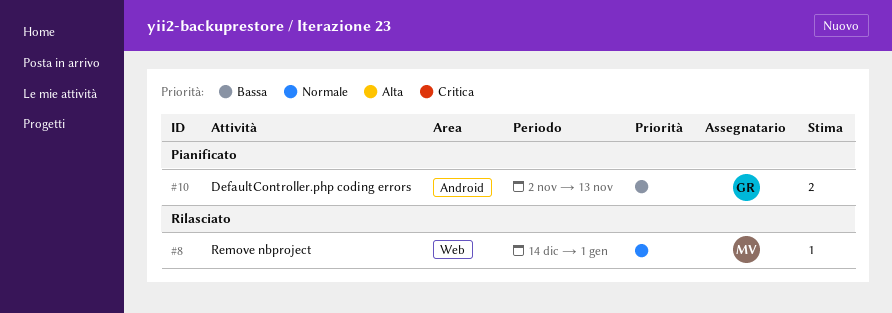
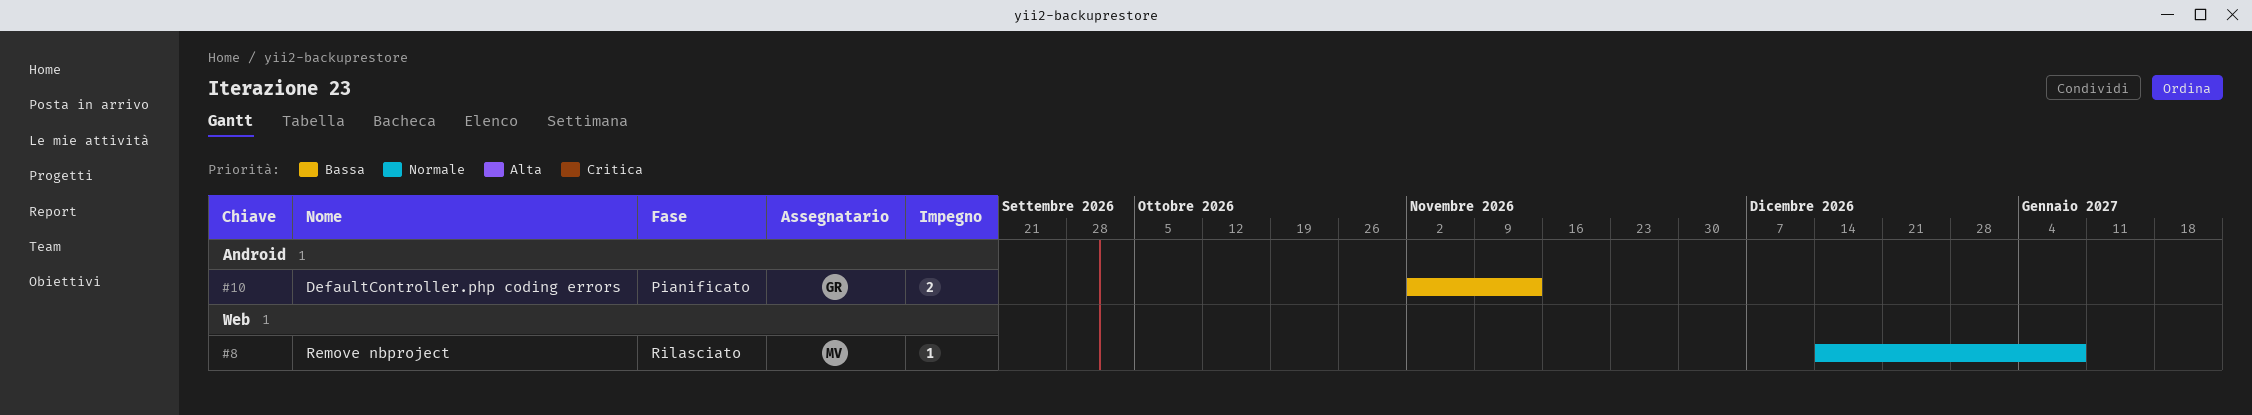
#8, due: Jan 1 -> Jan 8

